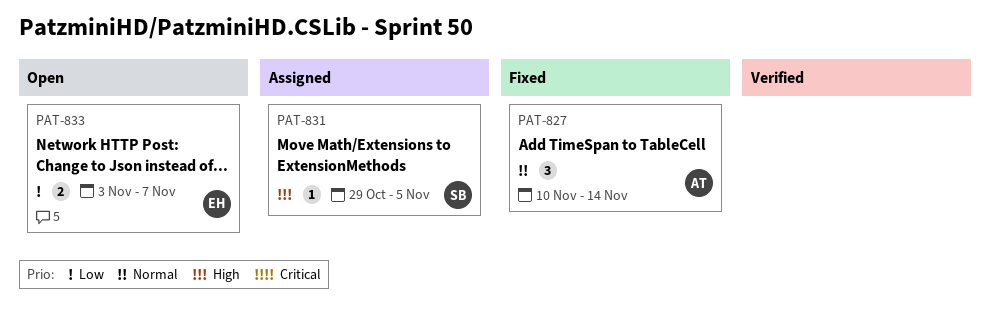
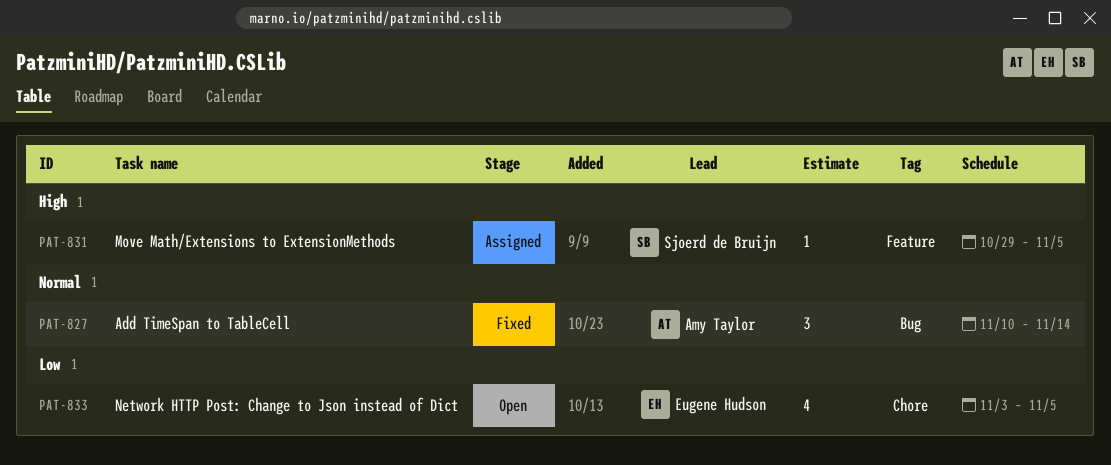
PAT-833, estimate: 2 -> 4
PAT-833, due: Nov 7 -> Nov 5

